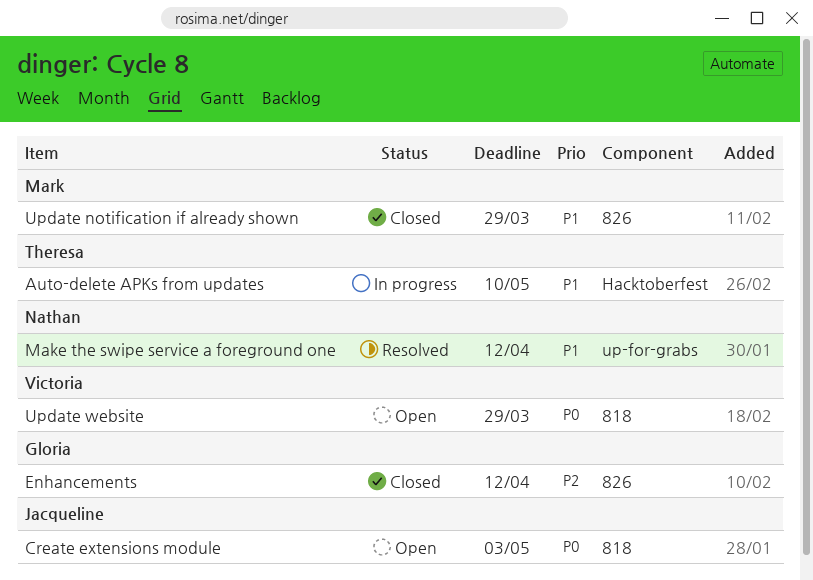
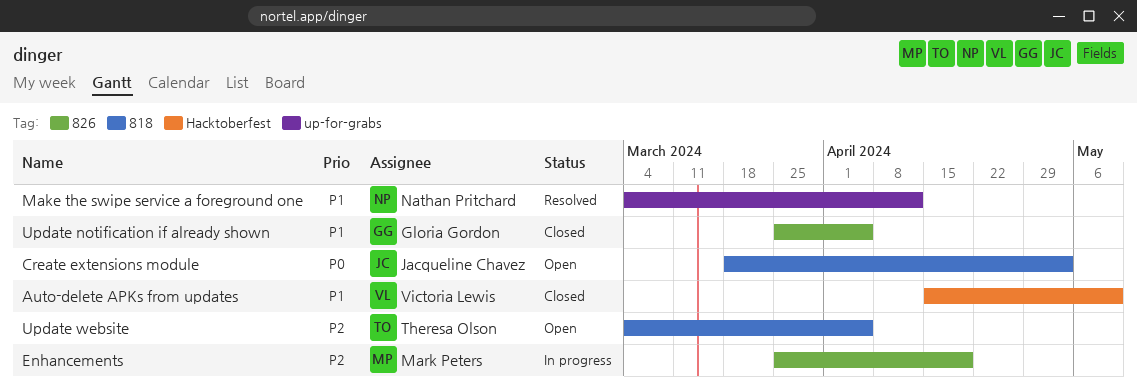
Auto-delete APKs from updates, status: In progress -> Closed
Auto-delete APKs from updates, owner: Theresa Olson -> Victoria Lewis
Enhancements, status: Closed -> In progress
Enhancements, owner: Gloria Gordon -> Mark Peters
Enhancements, due: Apr 12 -> Apr 19
Update notification if already shown, owner: Mark Peters -> Gloria Gordon
Update notification if already shown, due: Mar 29 -> Apr 5
Update website, owner: Victoria Lewis -> Theresa Olson
Update website, priority: P0 -> P2
Update website, due: Mar 29 -> Apr 5

